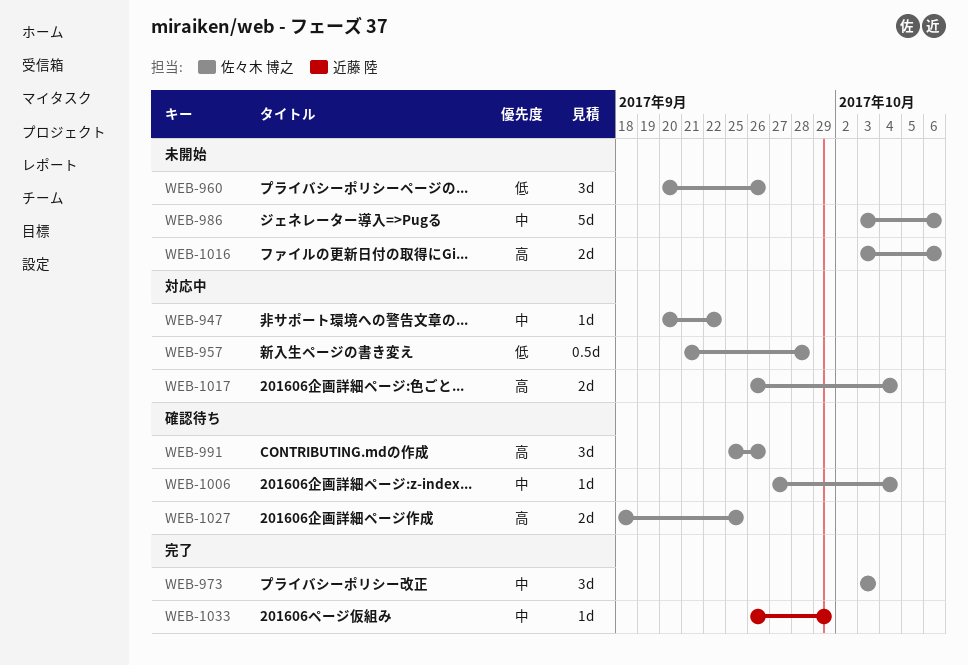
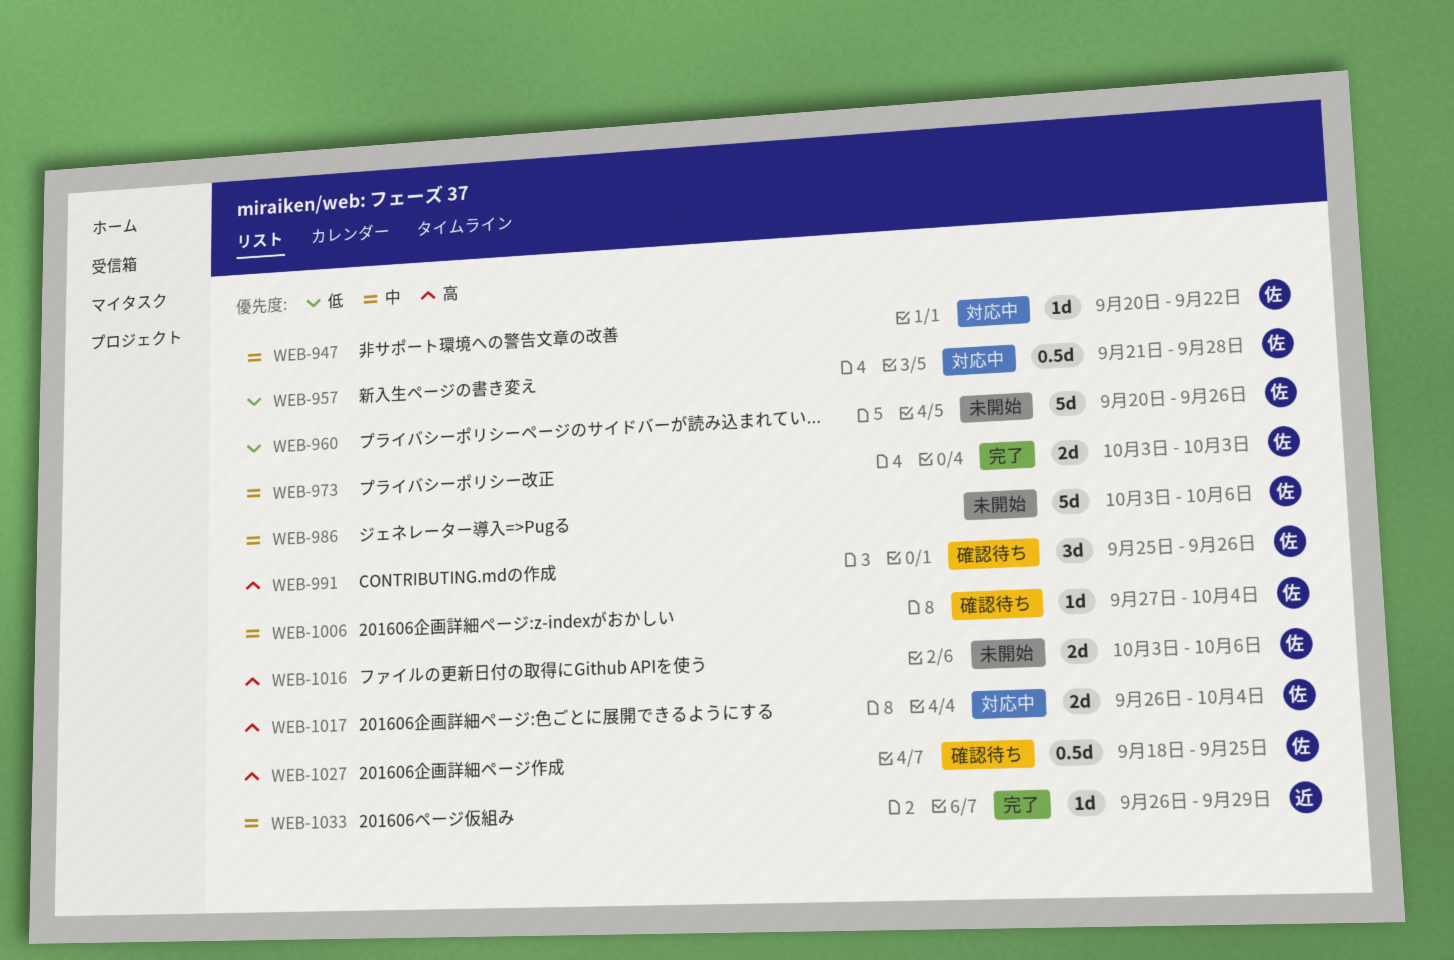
WEB-960, estimate: 3d -> 5d
WEB-973, estimate: 3d -> 2d
WEB-1027, estimate: 2d -> 0.5d

